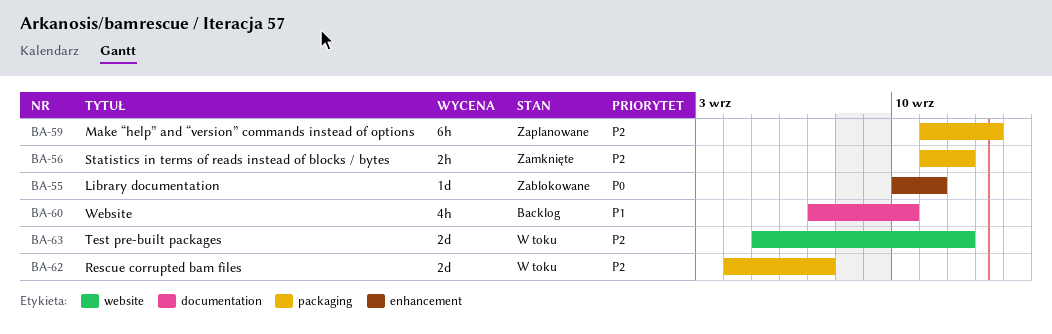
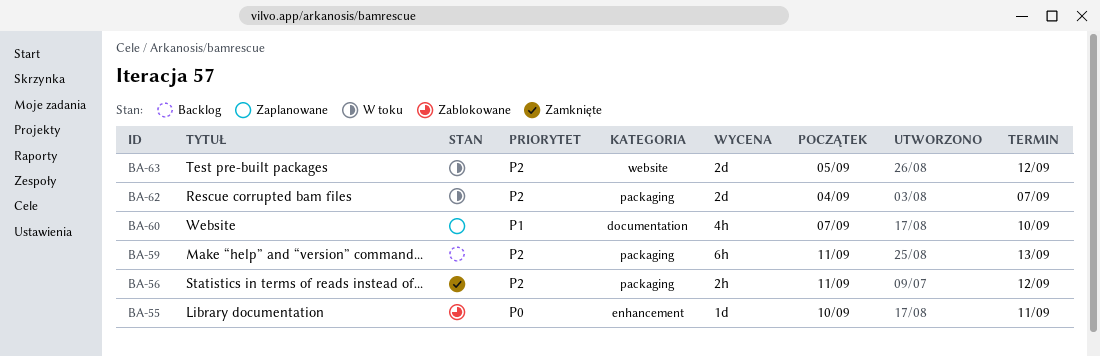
BA-59, status: Zaplanowane -> Backlog
BA-60, status: Backlog -> Zaplanowane

